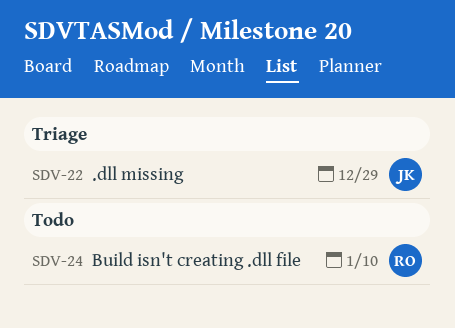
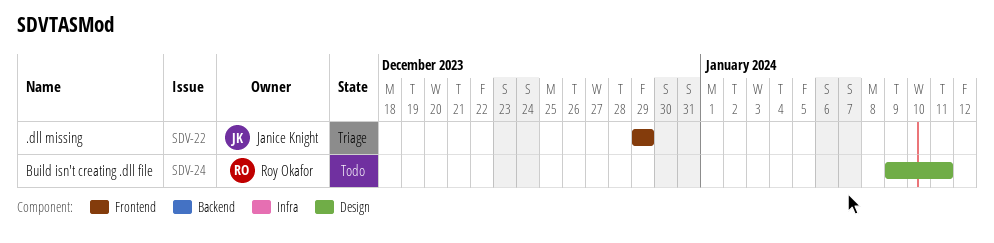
SDV-24, due: Jan 10 -> Jan 11

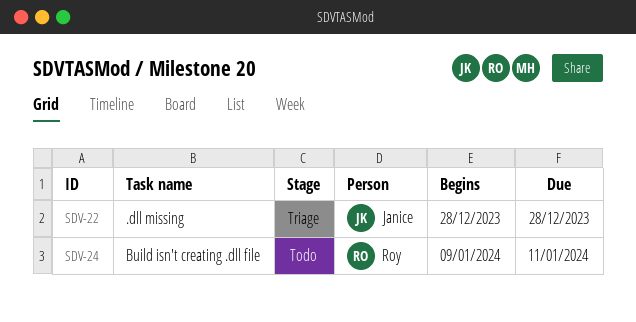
SDV-22, start: Dec 29 -> Dec 28
SDV-22, due: Dec 29 -> Dec 28

